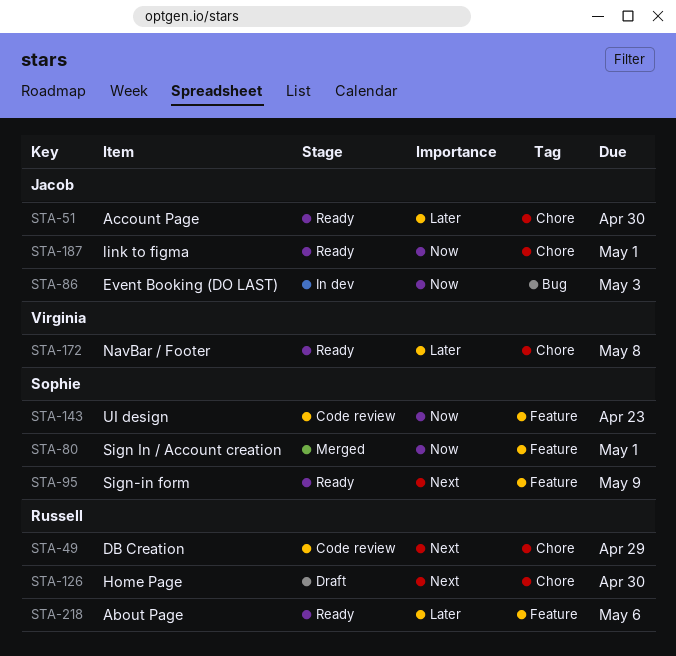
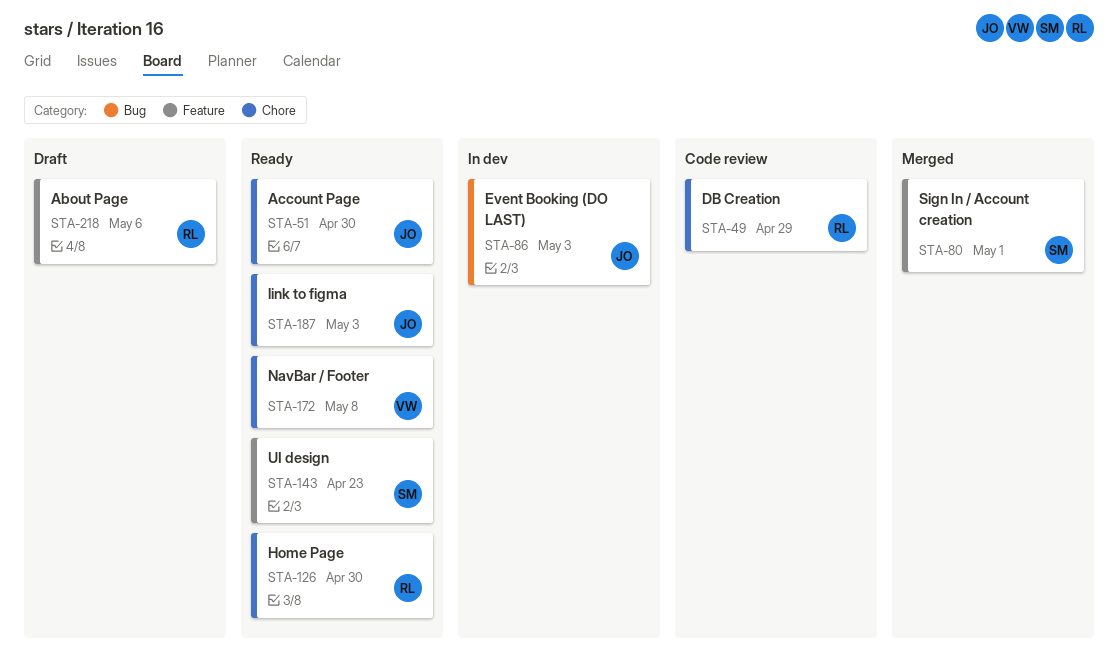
STA-95: present -> none
STA-126, status: Draft -> Ready
STA-143, status: Code review -> Ready
STA-187, due: May 1 -> May 3
STA-218, status: Ready -> Draft

